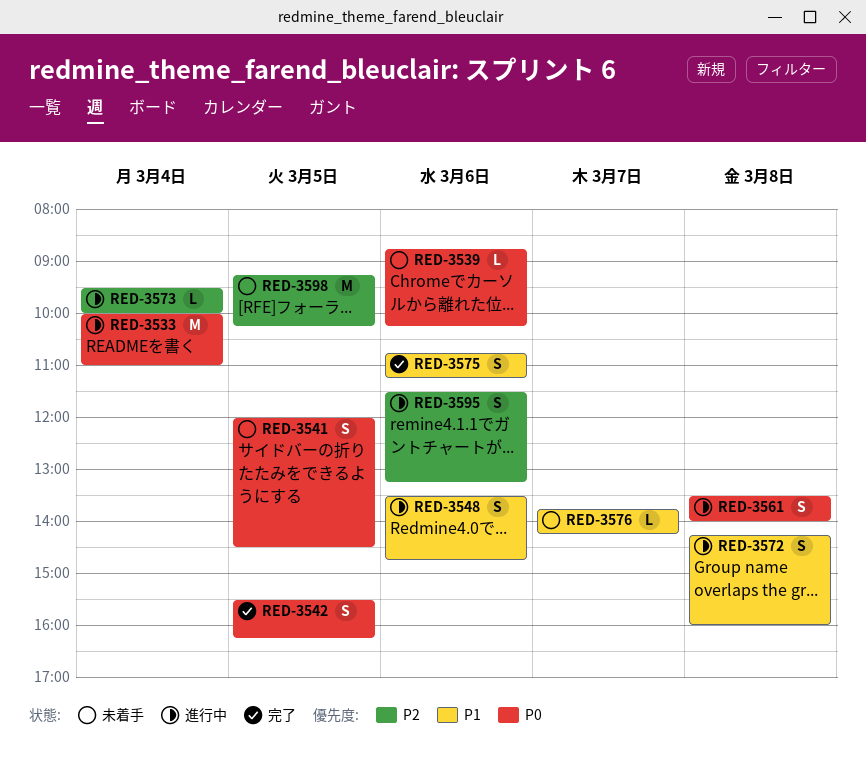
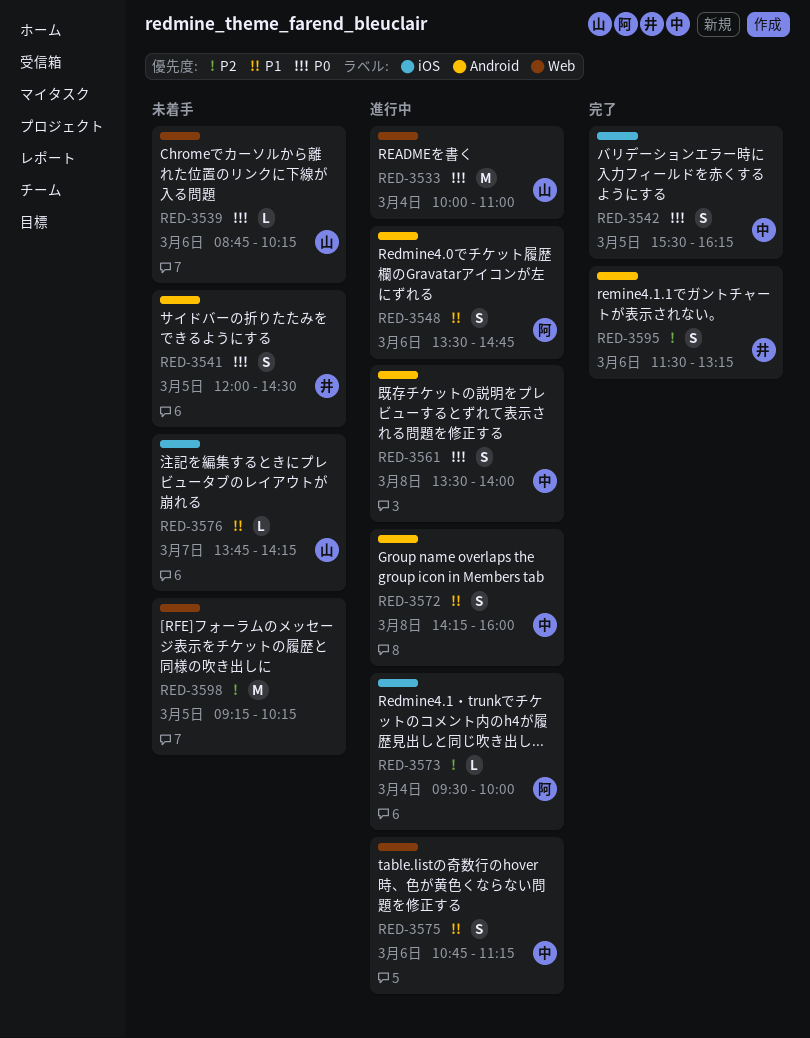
RED-3575, status: 完了 -> 進行中
RED-3595, status: 進行中 -> 完了

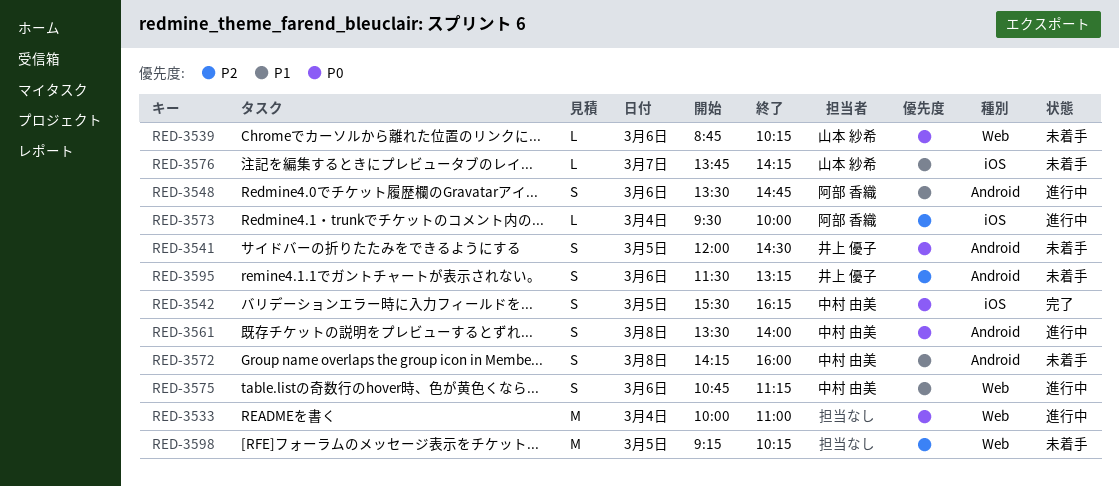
RED-3533, owner: 山本 紗希 -> none
RED-3572, status: 進行中 -> 未着手
RED-3595, status: 完了 -> 未着手

